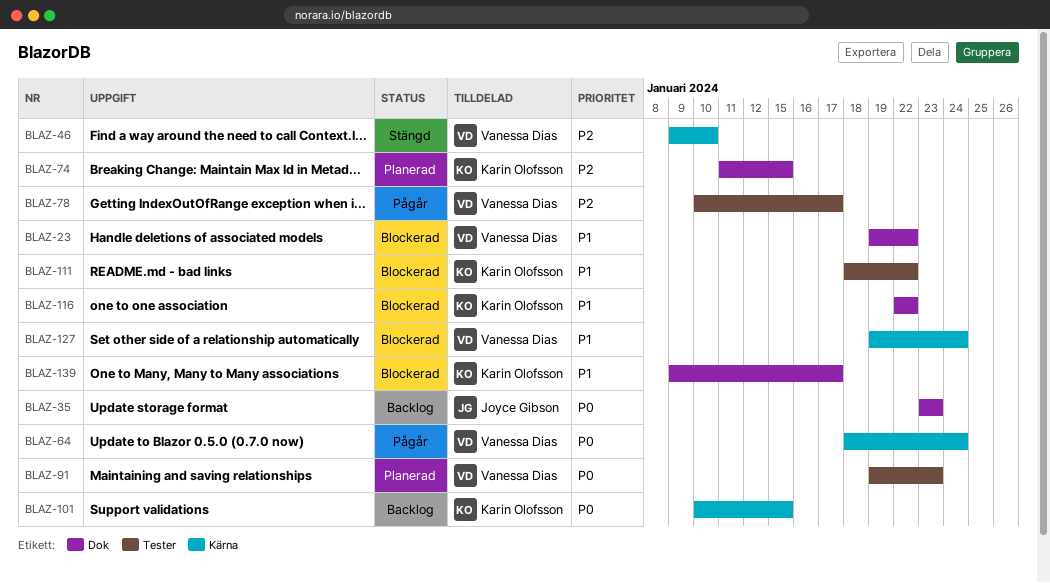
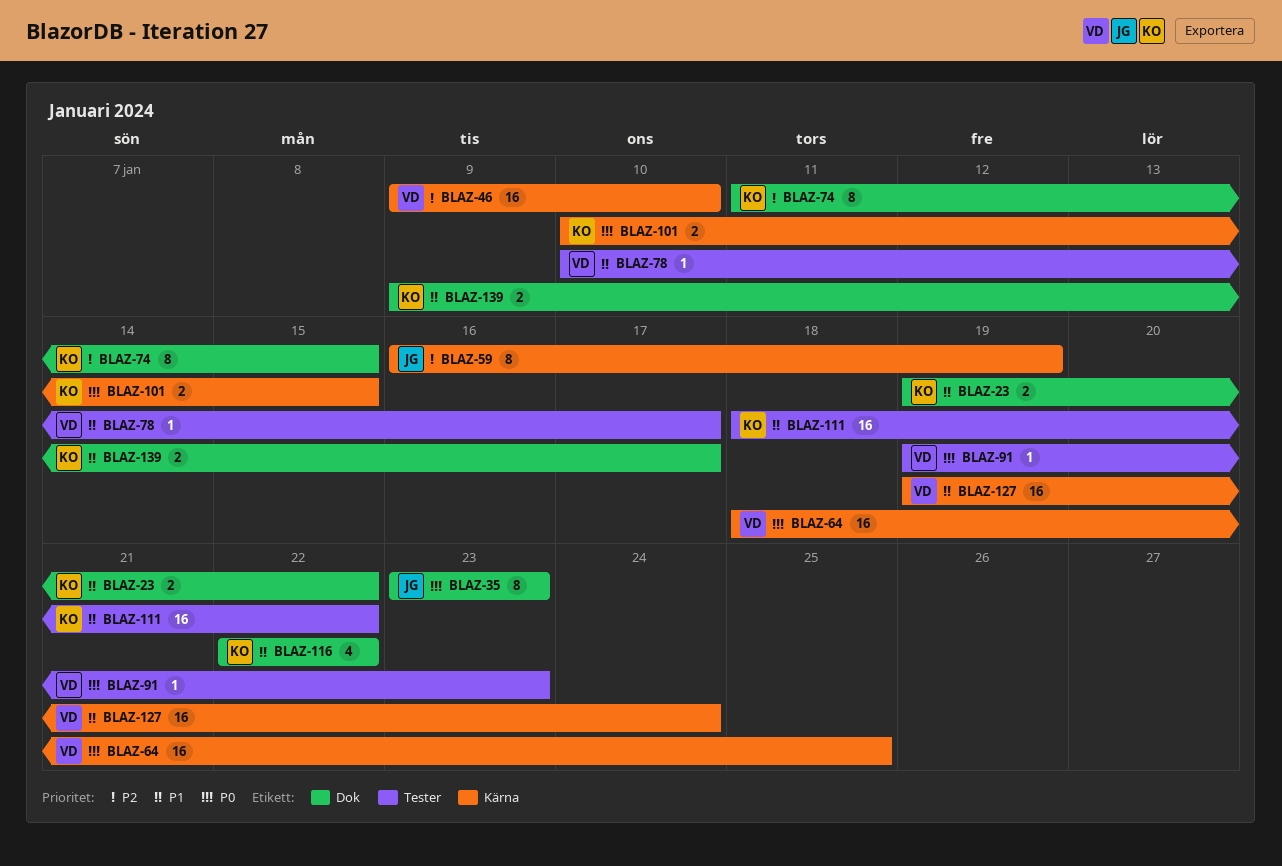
BLAZ-23, owner: Vanessa Dias -> Karin Olofsson
BLAZ-59: none -> present
BLAZ-64, due: Jan 24 -> Jan 25
BLAZ-78, priority: P2 -> P1

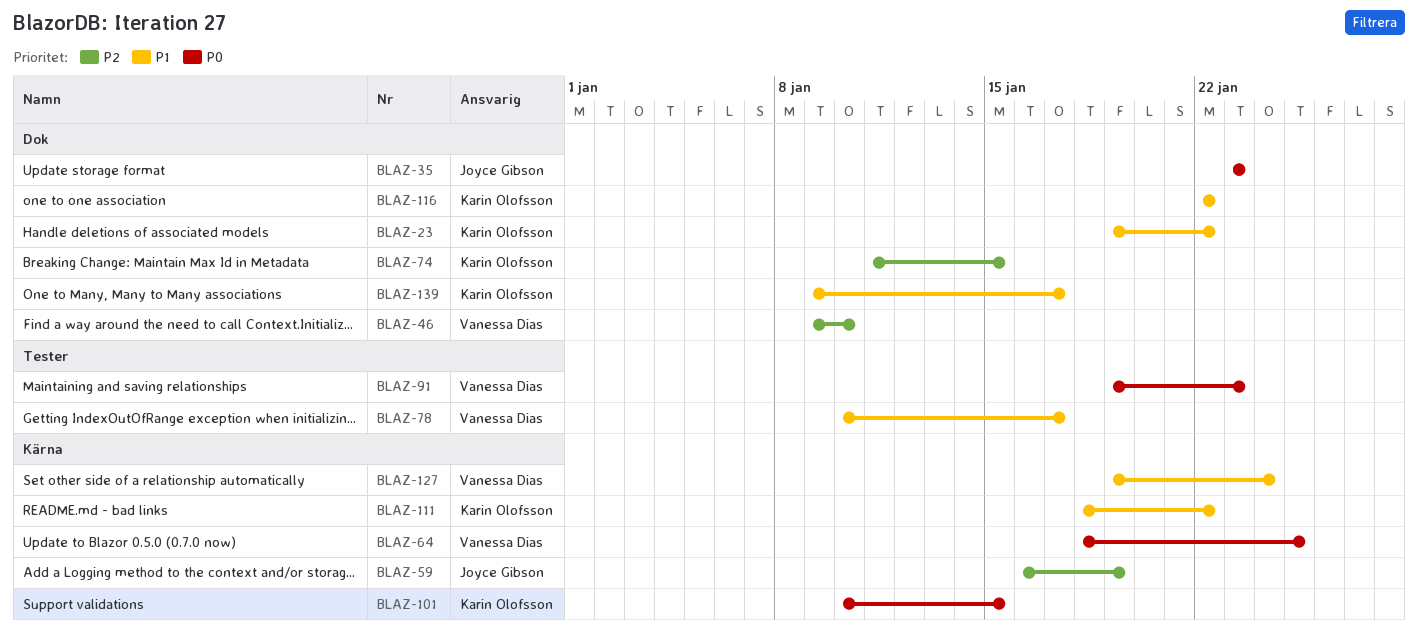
BLAZ-46, label: Kärna -> Dok
BLAZ-111, label: Tester -> Kärna

